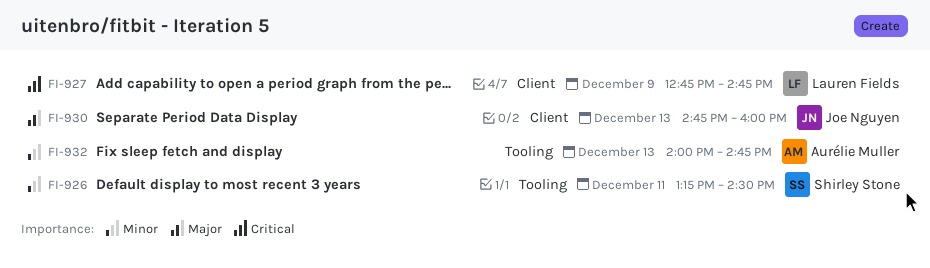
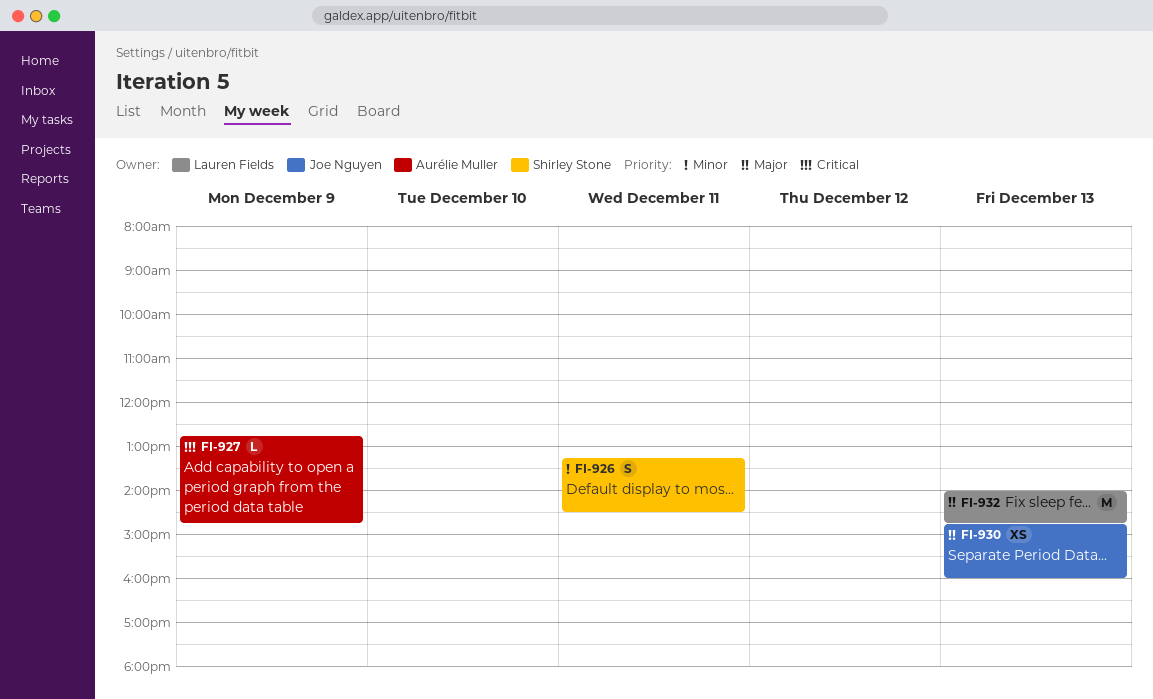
FI-927, owner: Lauren Fields -> Aurélie Muller
FI-932, owner: Aurélie Muller -> Lauren Fields
FI-932, priority: Minor -> Major

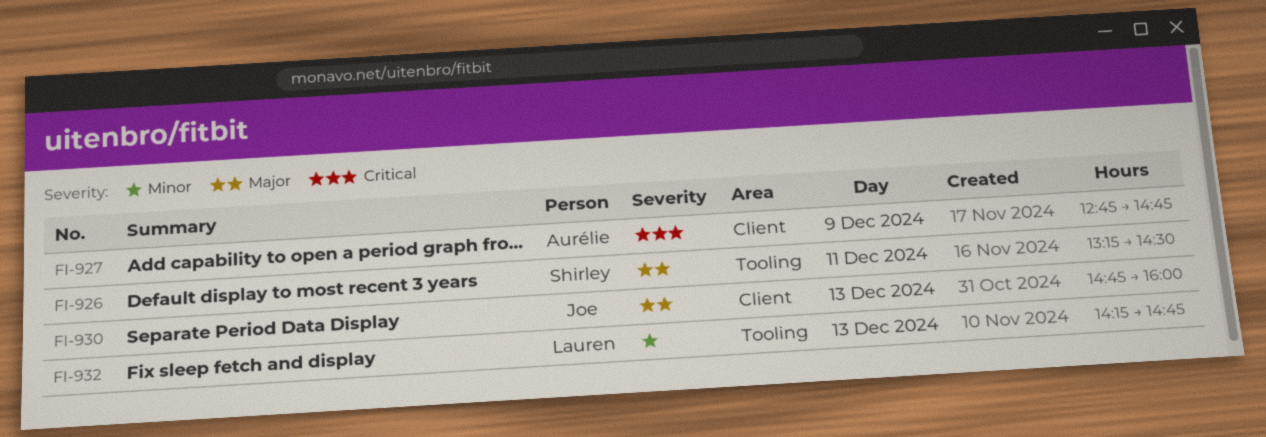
FI-926, priority: Minor -> Major
FI-932, priority: Major -> Minor
FI-932, begins: 14:00 -> 14:15

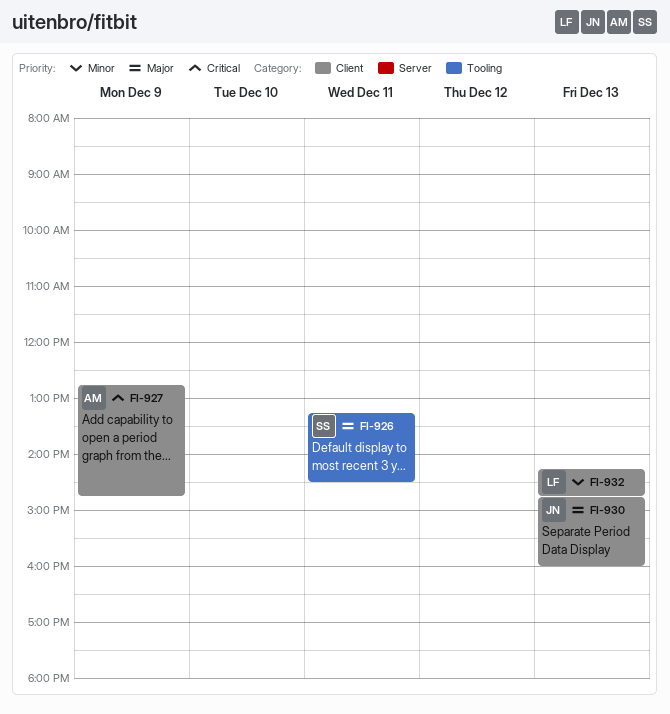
FI-932, label: Tooling -> Client

